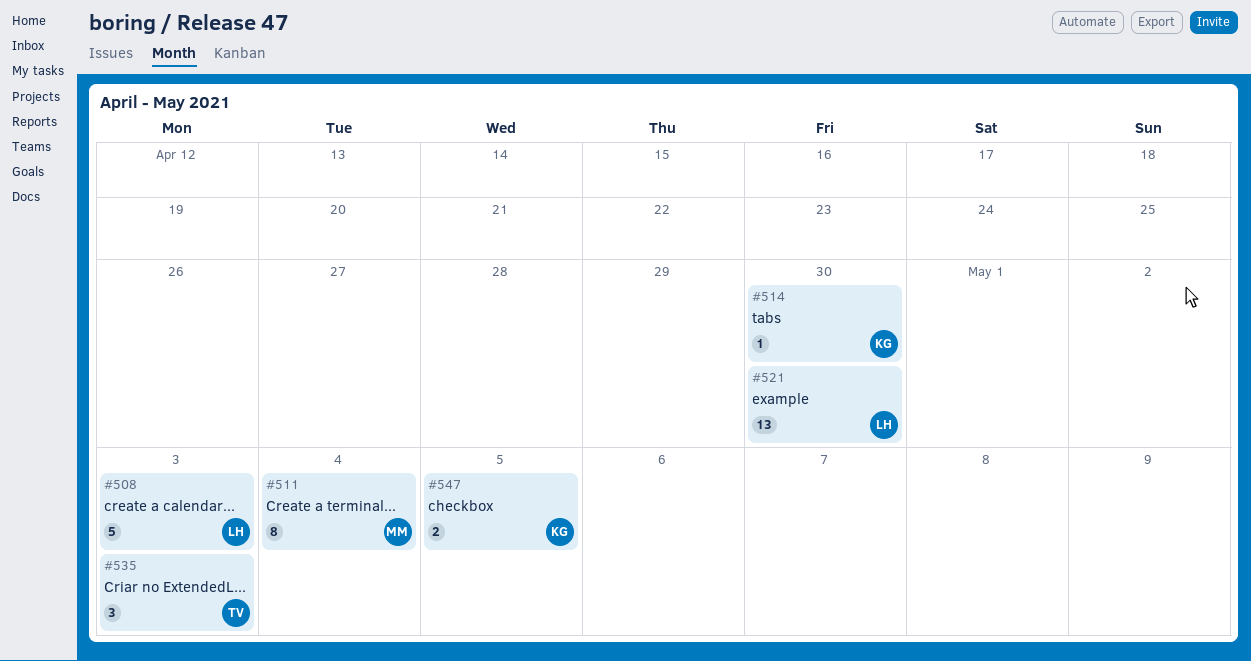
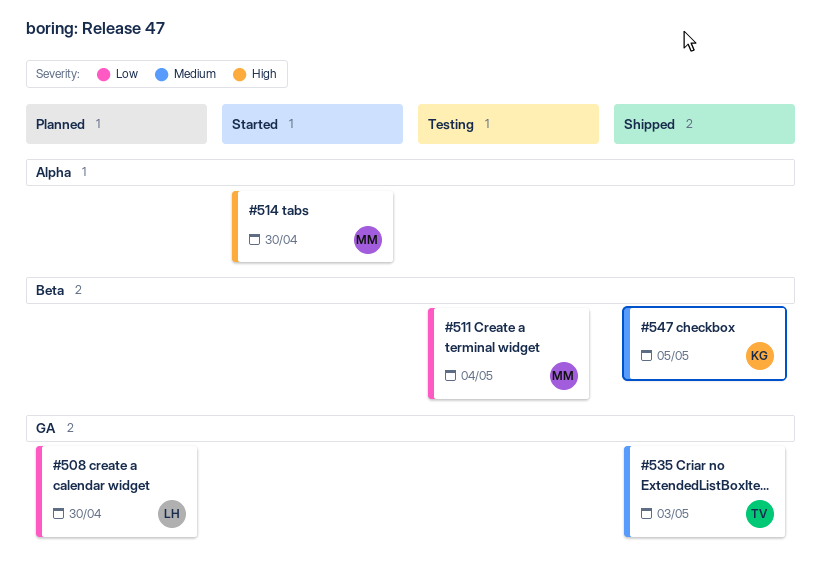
#508, due: May 3 -> Apr 30
#514, owner: KG -> MM
#521: present -> none

